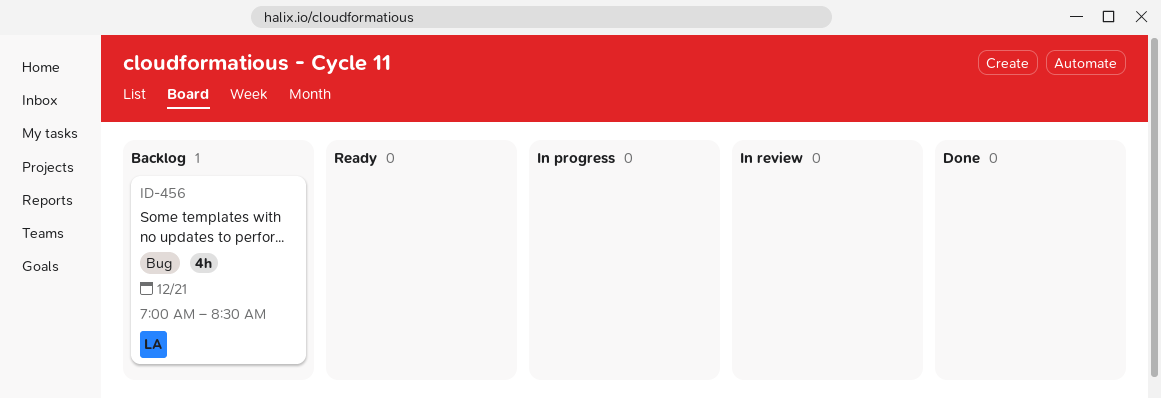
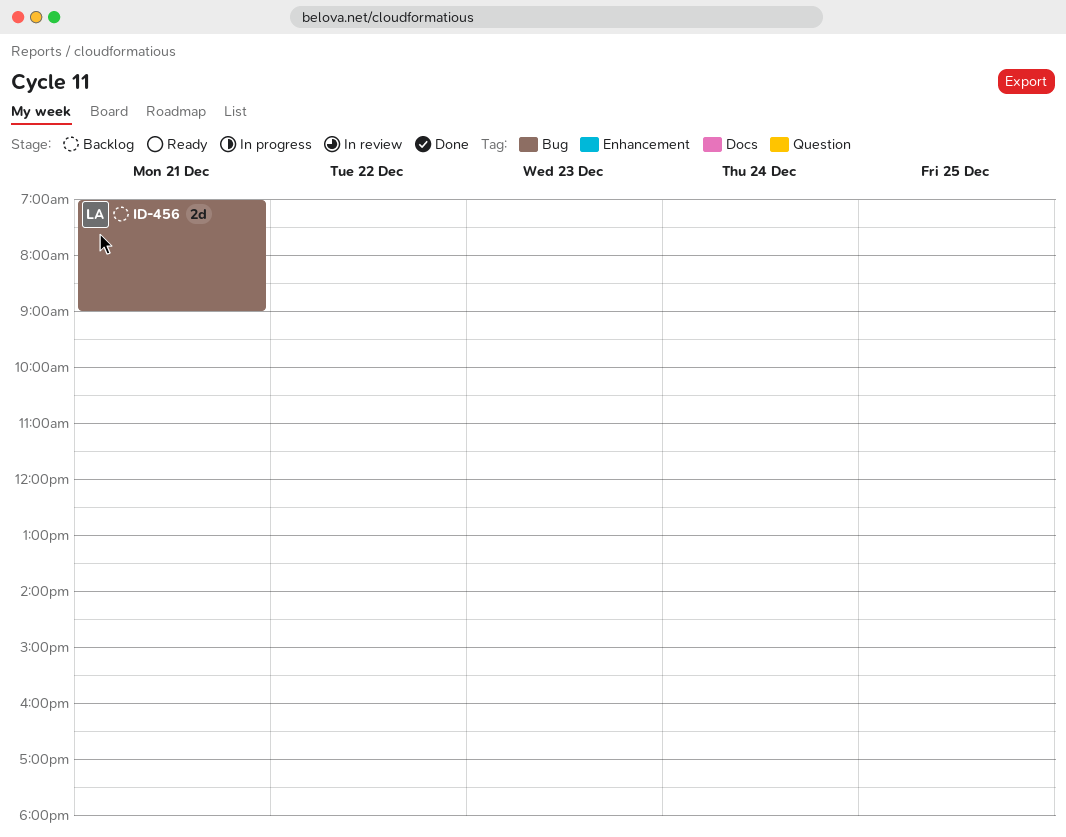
ID-456, estimate: 4h -> 2d
ID-456, ends: 08:30 -> 09:00

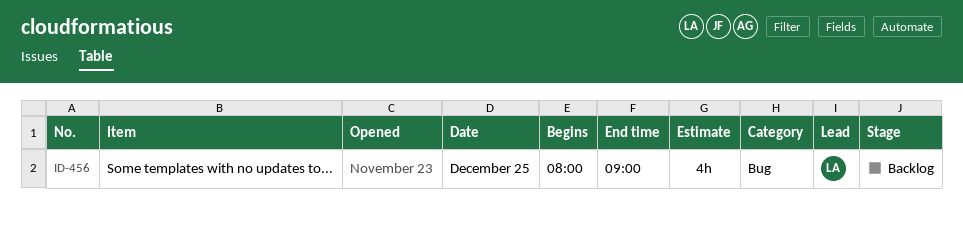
ID-456, estimate: 2d -> 4h
ID-456, day: Dec 21 -> Dec 25
ID-456, begins: 07:00 -> 08:00

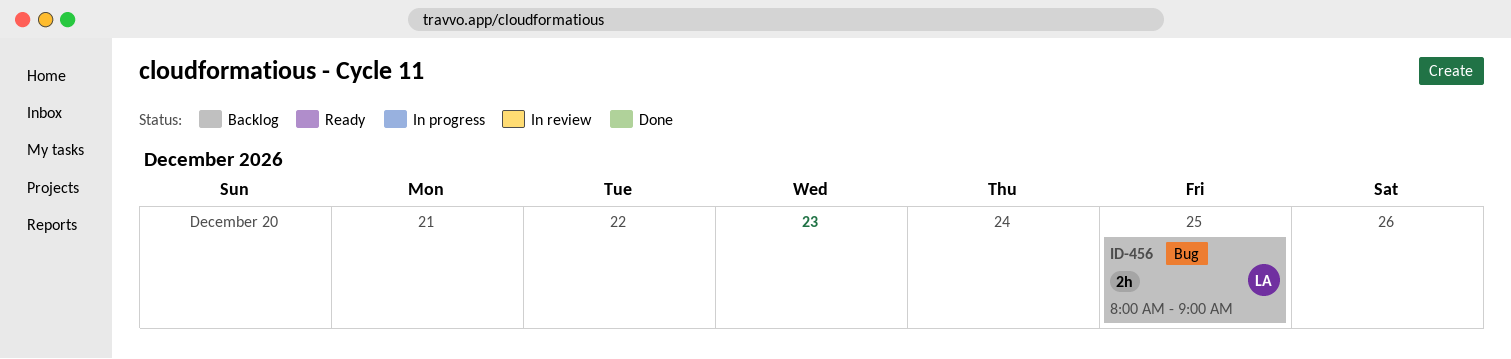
ID-456, estimate: 4h -> 2h

